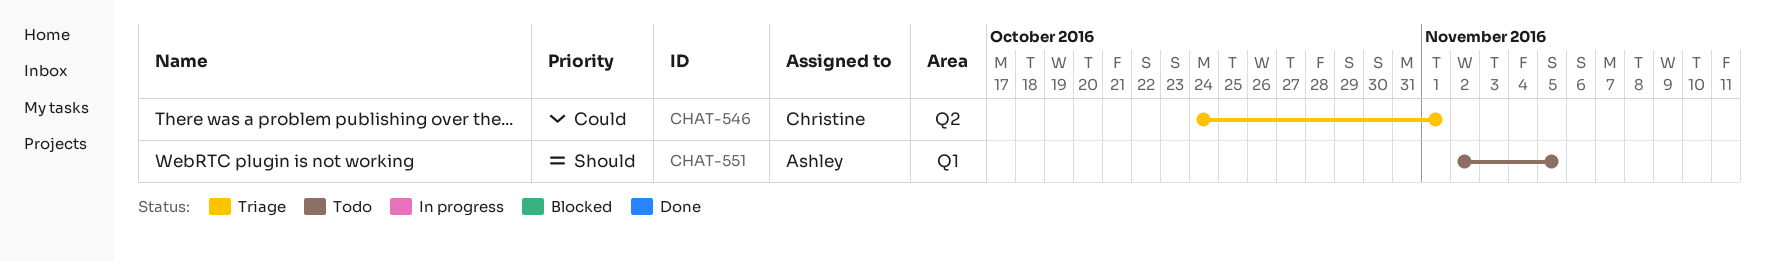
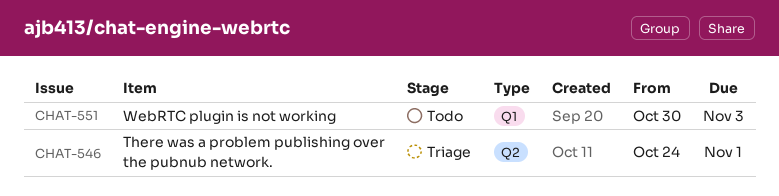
CHAT-551, start: Nov 2 -> Oct 30
CHAT-551, due: Nov 5 -> Nov 3

